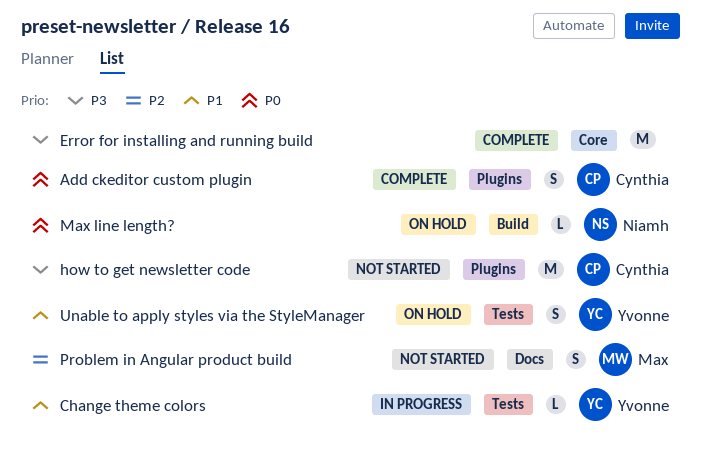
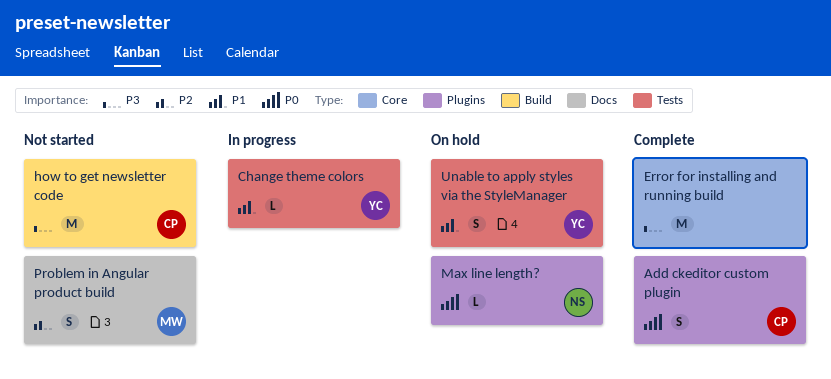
how to get newsletter code, label: Plugins -> Build
Max line length?, label: Build -> Plugins

